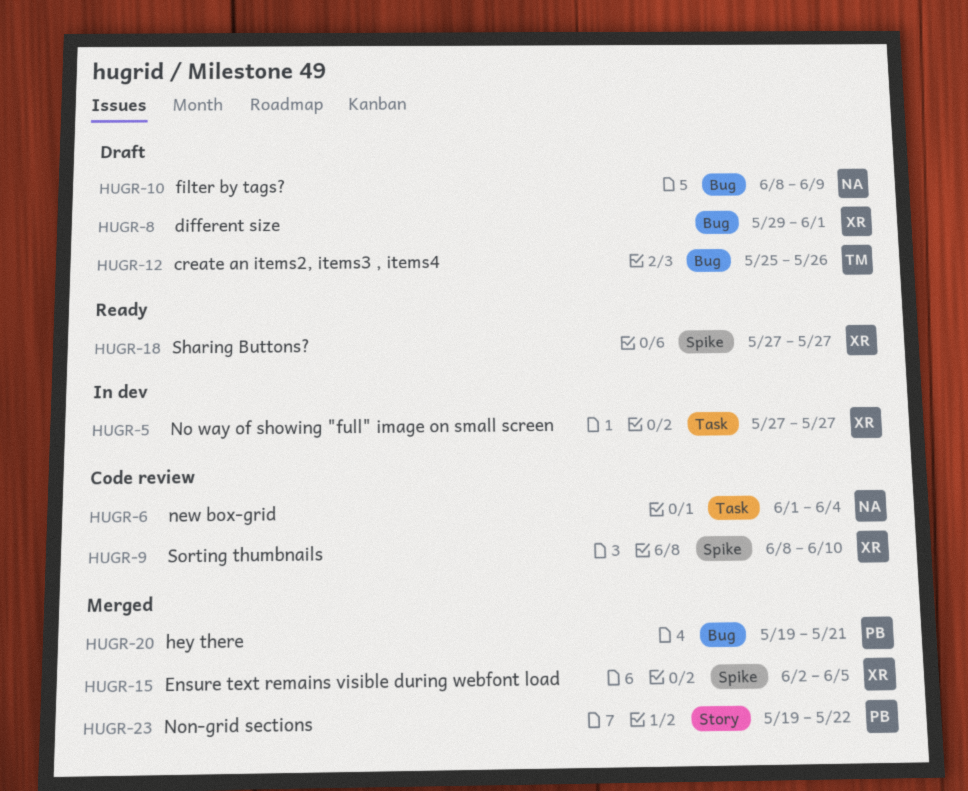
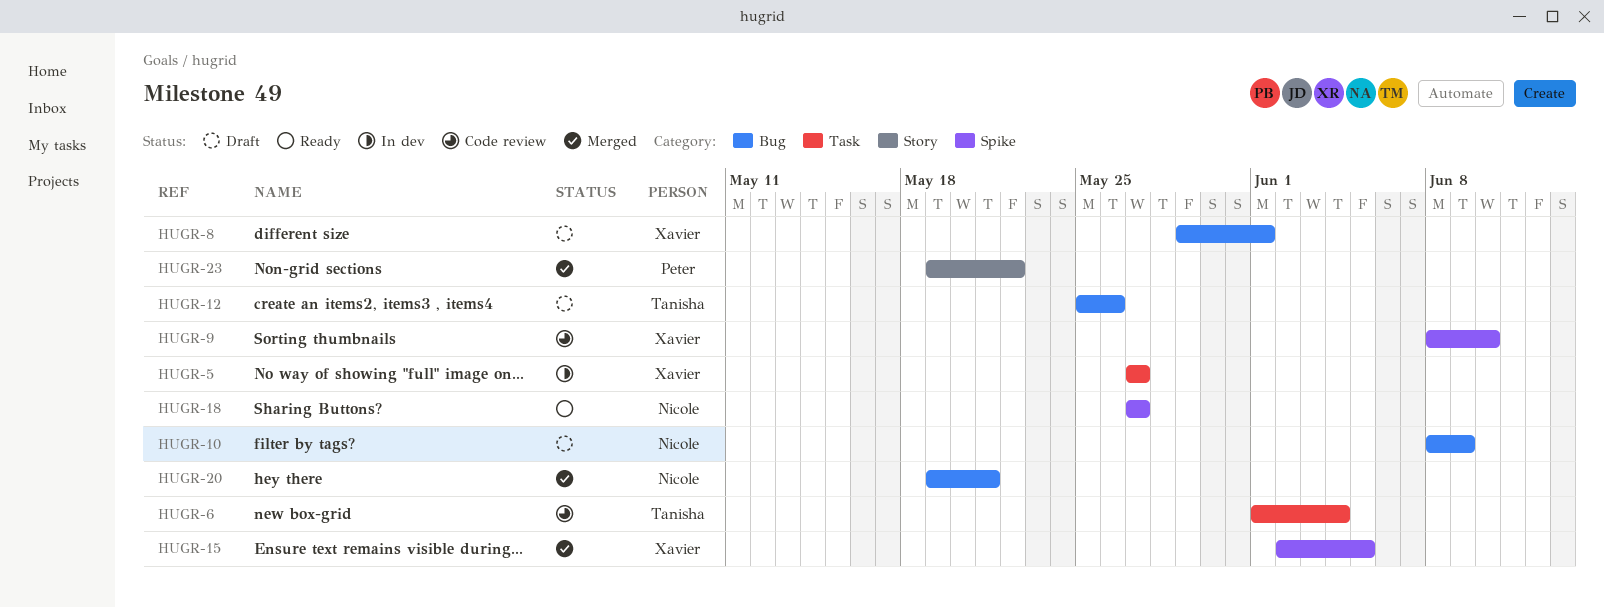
HUGR-6, owner: Nicole -> Tanisha
HUGR-18, owner: Xavier -> Nicole
HUGR-20, owner: Peter -> Nicole

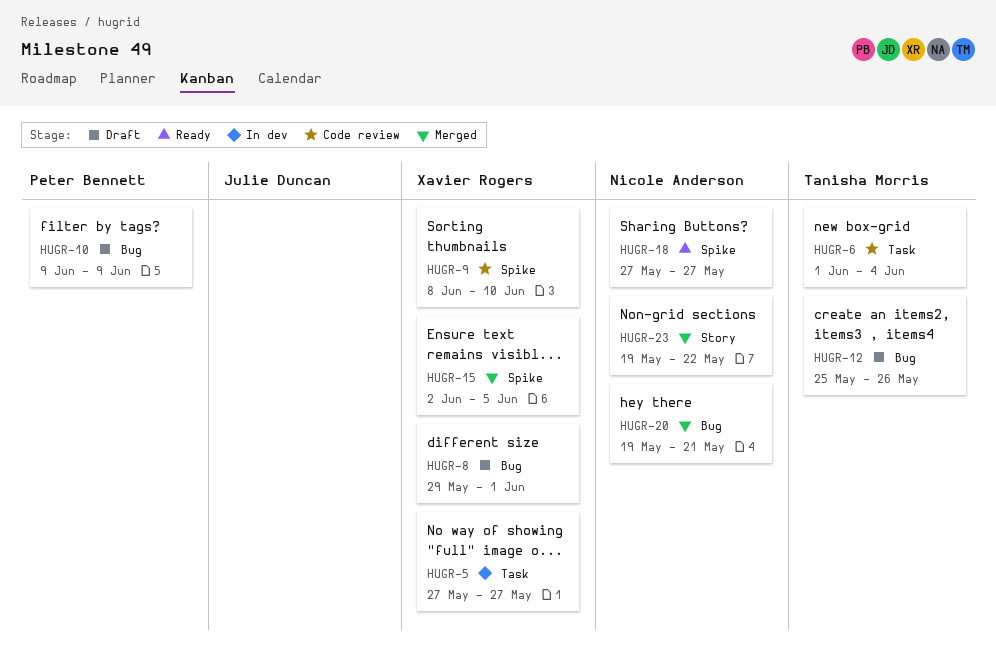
HUGR-10, owner: Nicole Anderson -> Peter Bennett
HUGR-10, start: Jun 8 -> Jun 9
HUGR-23, owner: Peter Bennett -> Nicole Anderson

